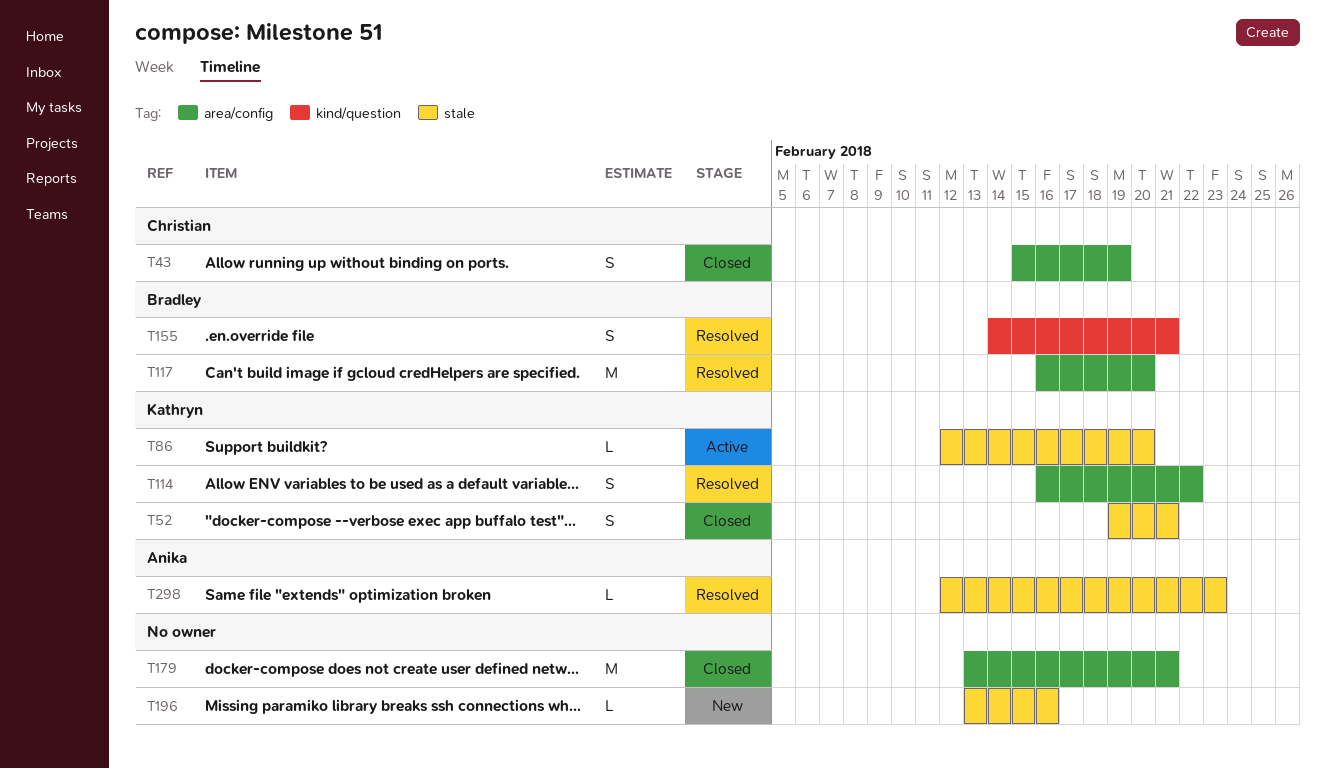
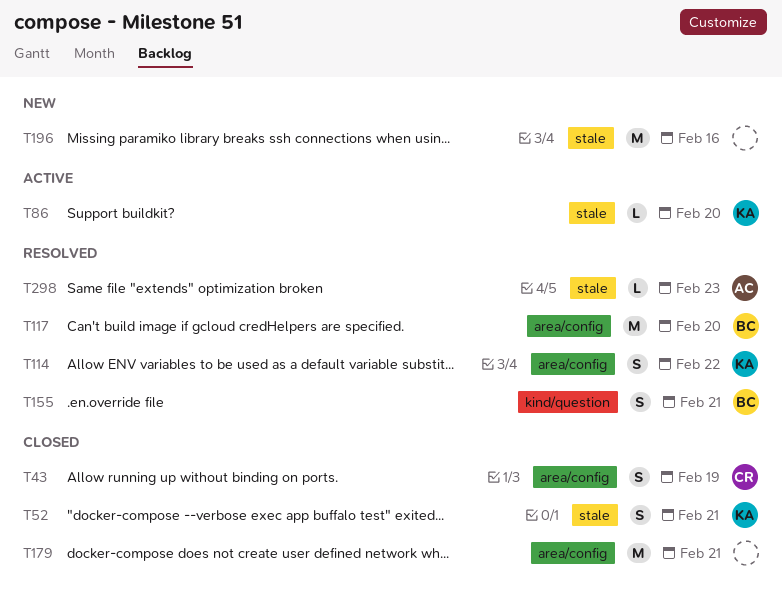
T196, estimate: L -> M

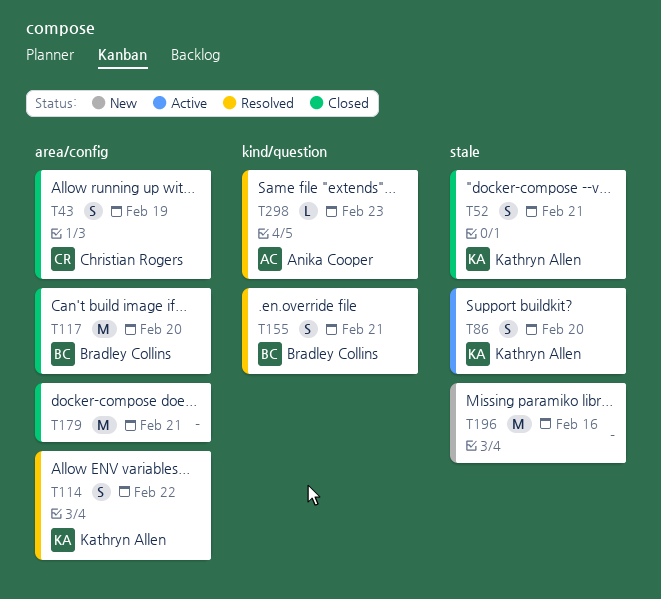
T86, estimate: L -> S
T117, status: Resolved -> Closed
T298, label: stale -> kind/question

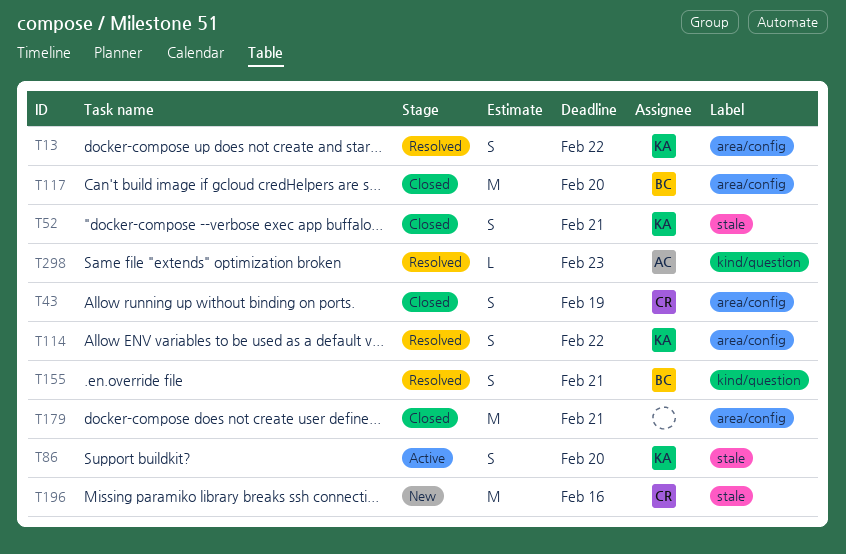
T13: none -> present
T196, owner: none -> Christian Rogers

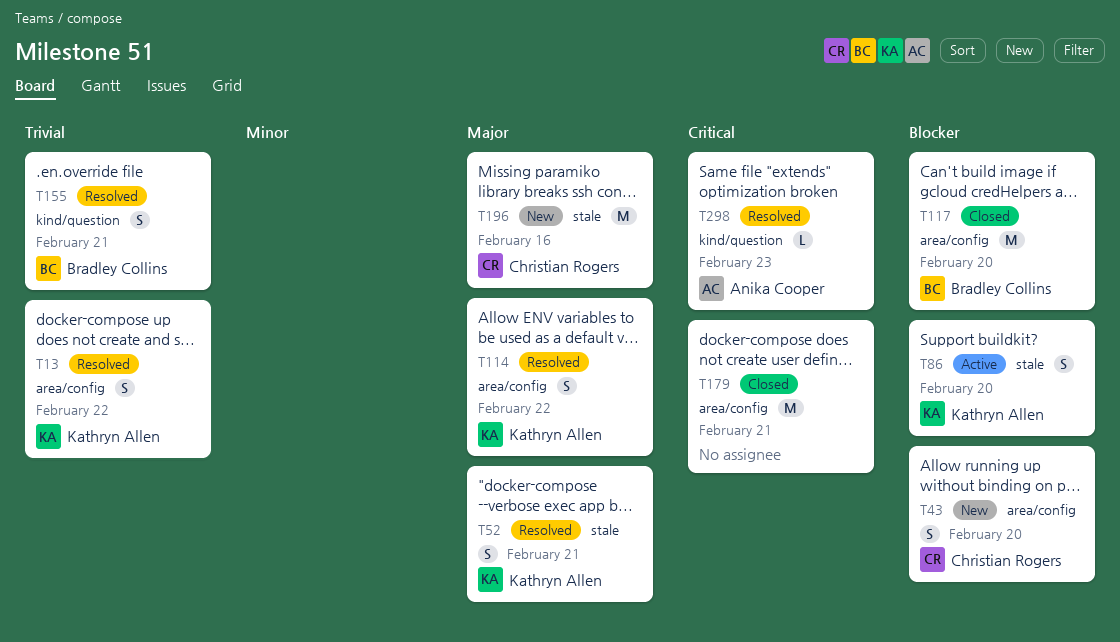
T43, status: Closed -> New
T43, due: Feb 19 -> Feb 20
T52, status: Closed -> Resolved

